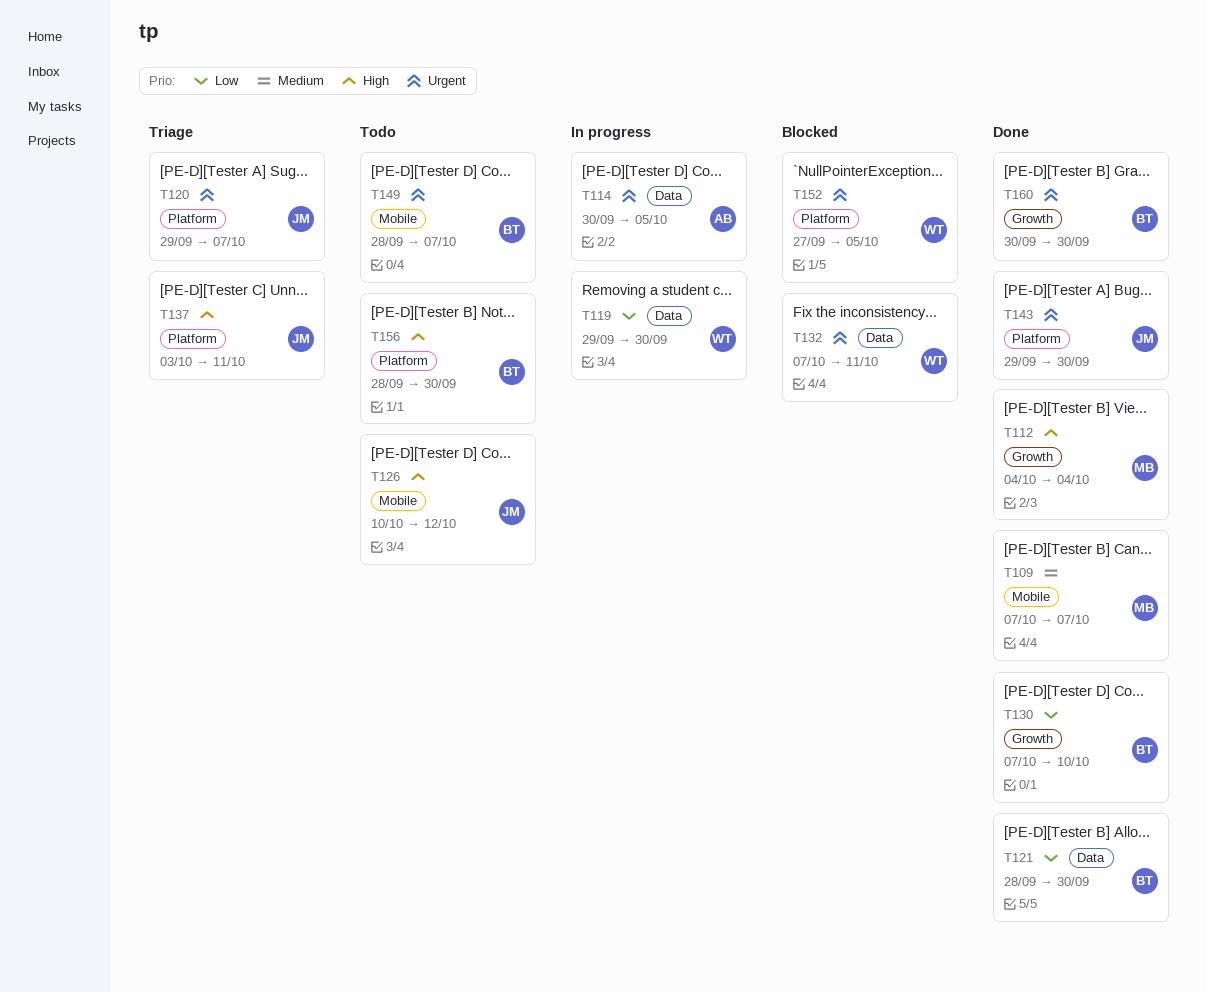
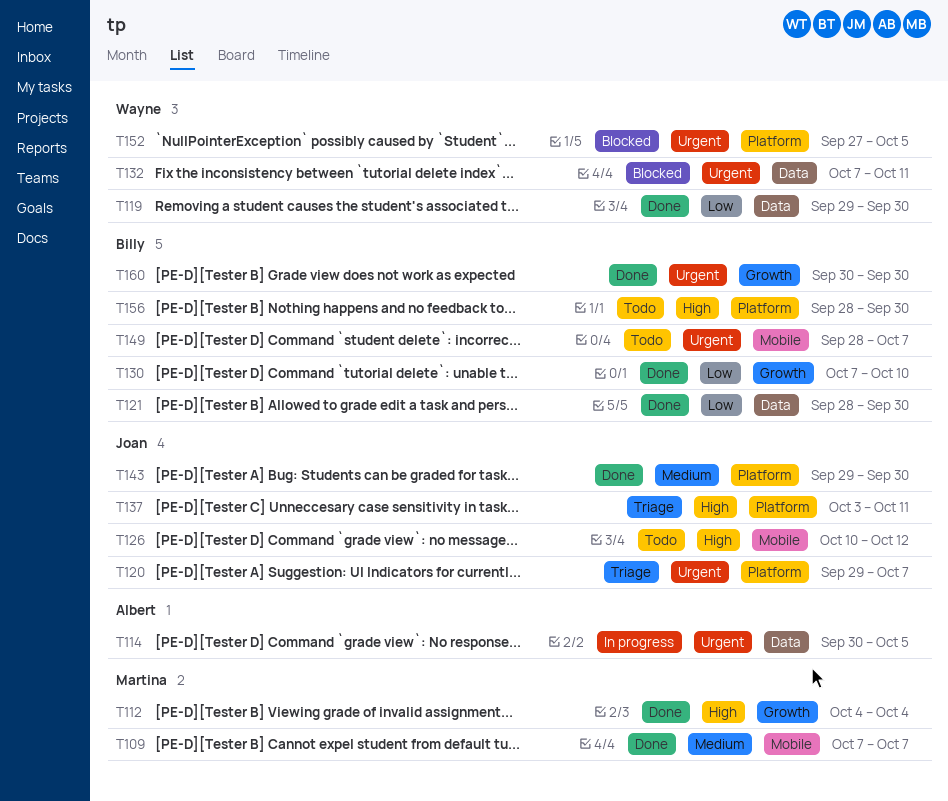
T119, status: In progress -> Done
T143, priority: Urgent -> Medium

